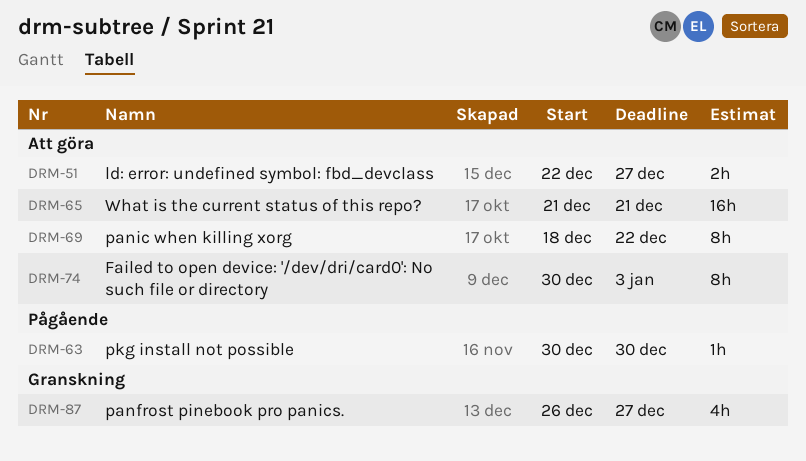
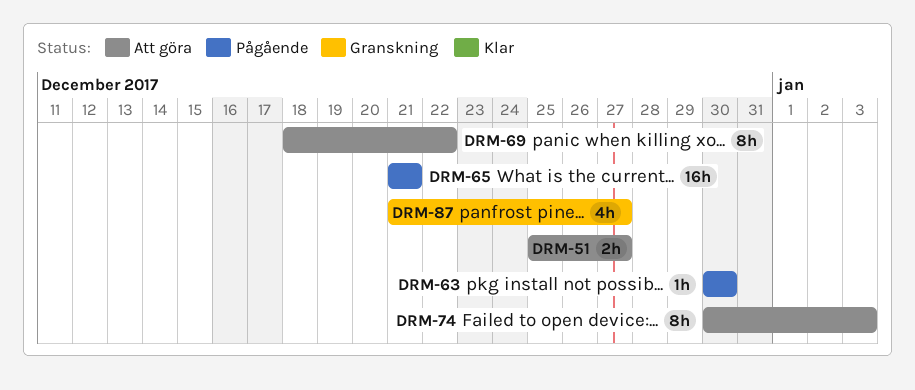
DRM-51, start: Dec 22 -> Dec 25
DRM-65, status: Att göra -> Pågående
DRM-87, start: Dec 26 -> Dec 21

